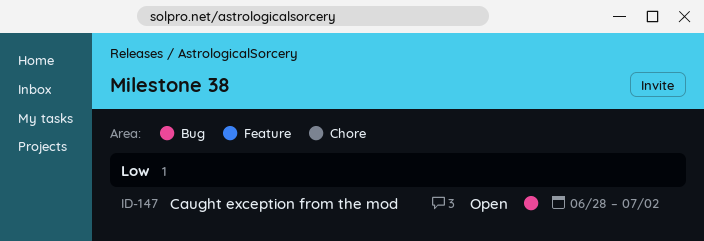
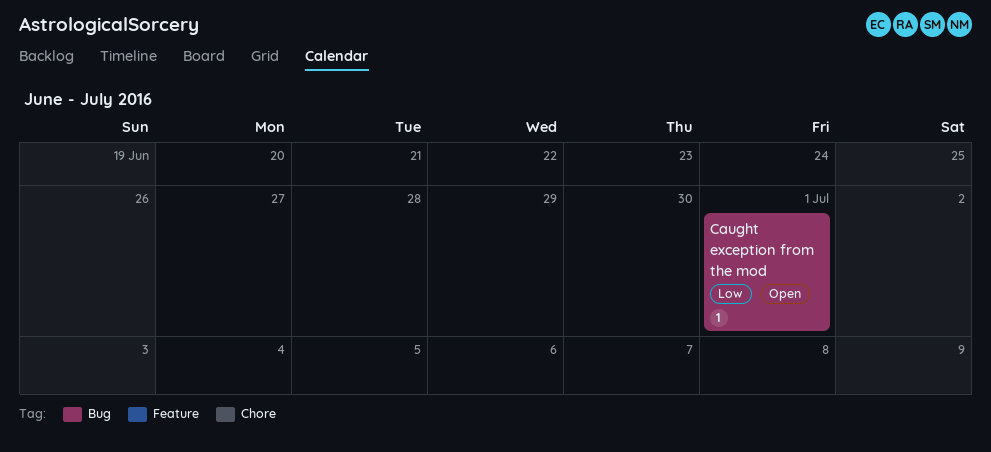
Caught exception from the mod, due: Jul 2 -> Jul 1

